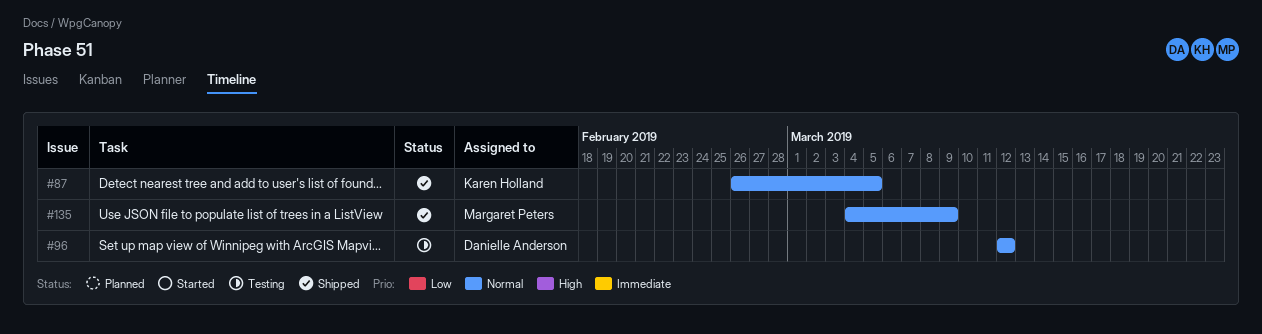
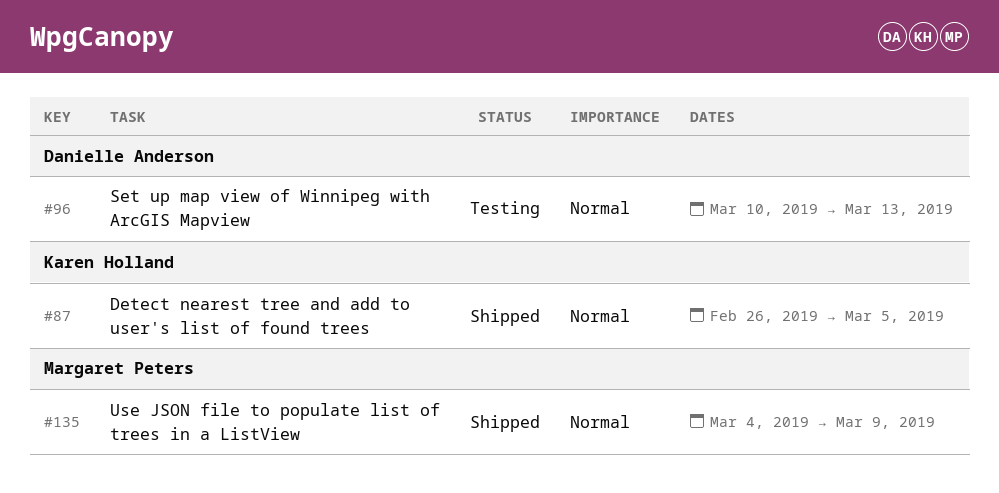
#96, start: Mar 12 -> Mar 10
#96, due: Mar 12 -> Mar 13

